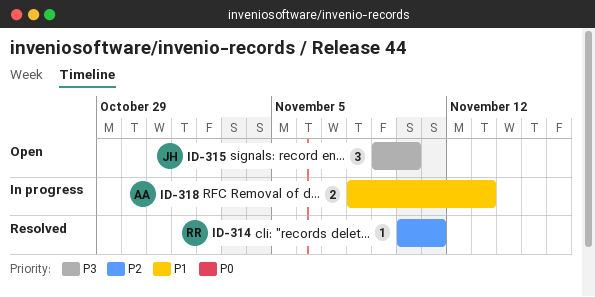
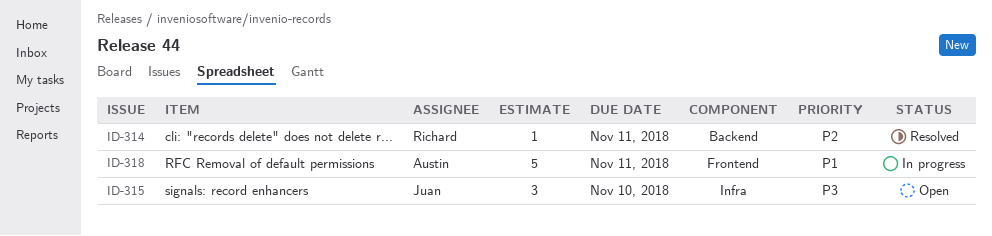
ID-318, estimate: 2 -> 5
ID-318, due: Nov 13 -> Nov 11

